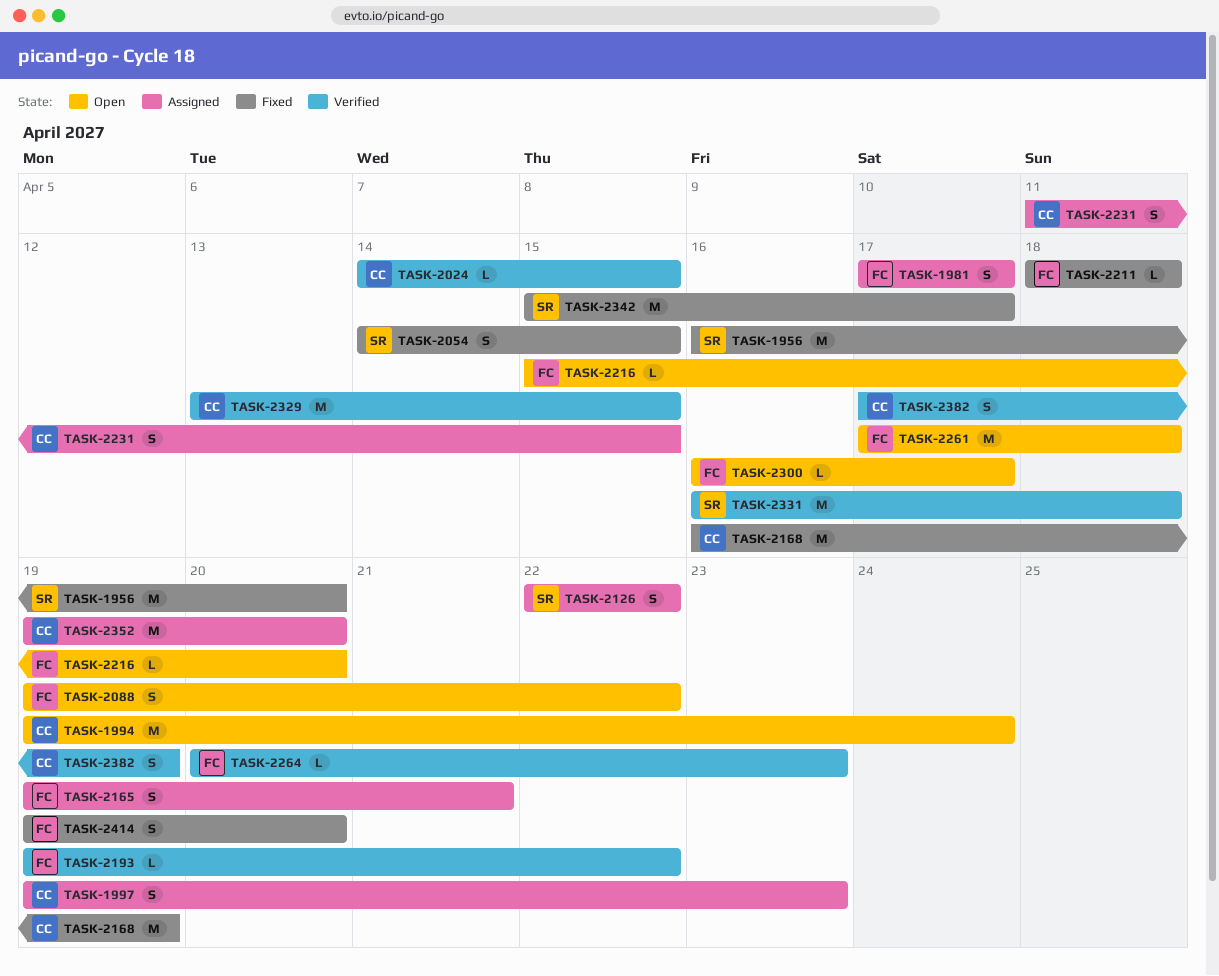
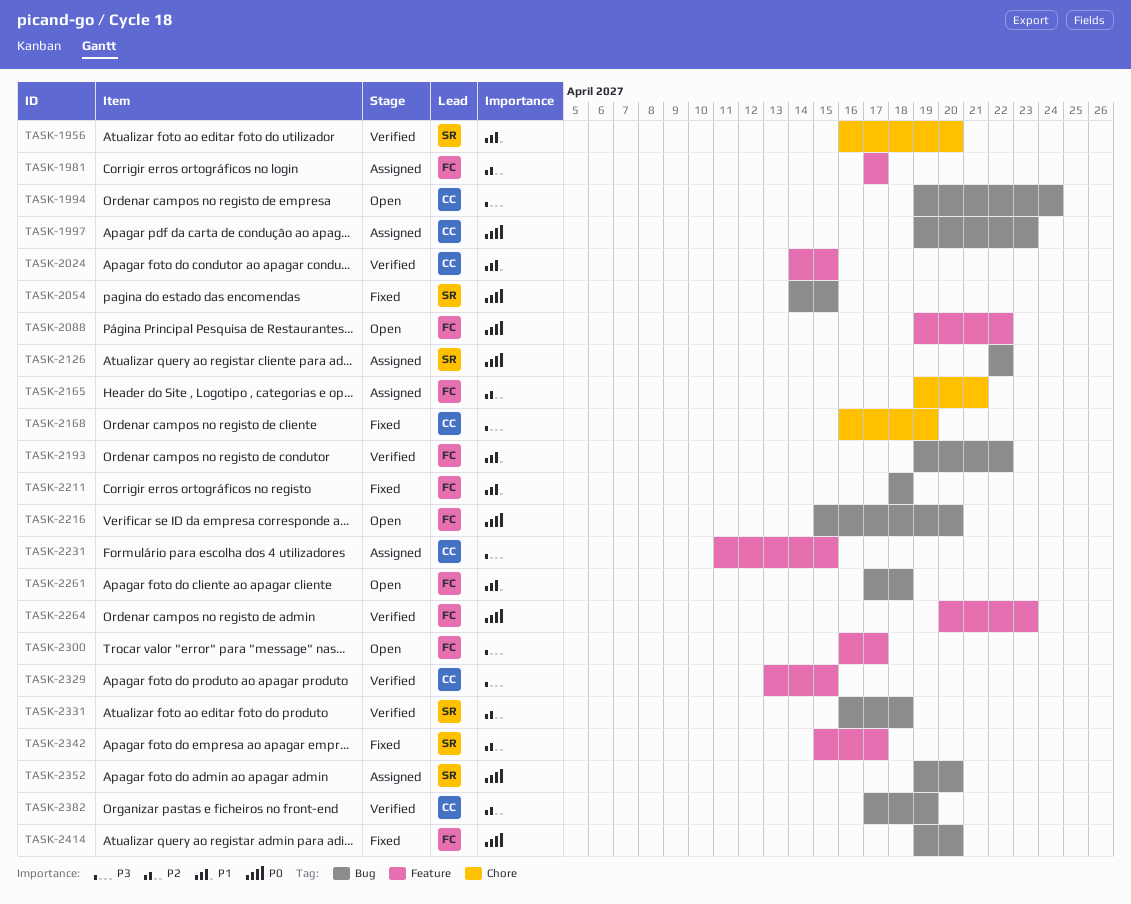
TASK-1956, status: Fixed -> Verified
TASK-2352, owner: CC -> SR

